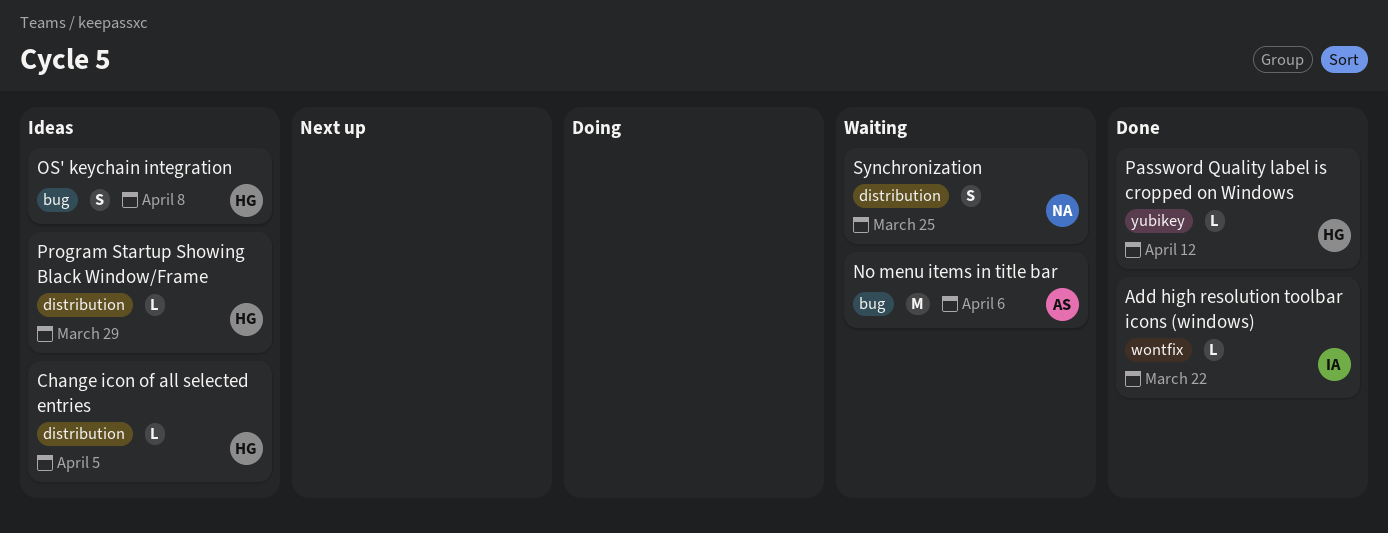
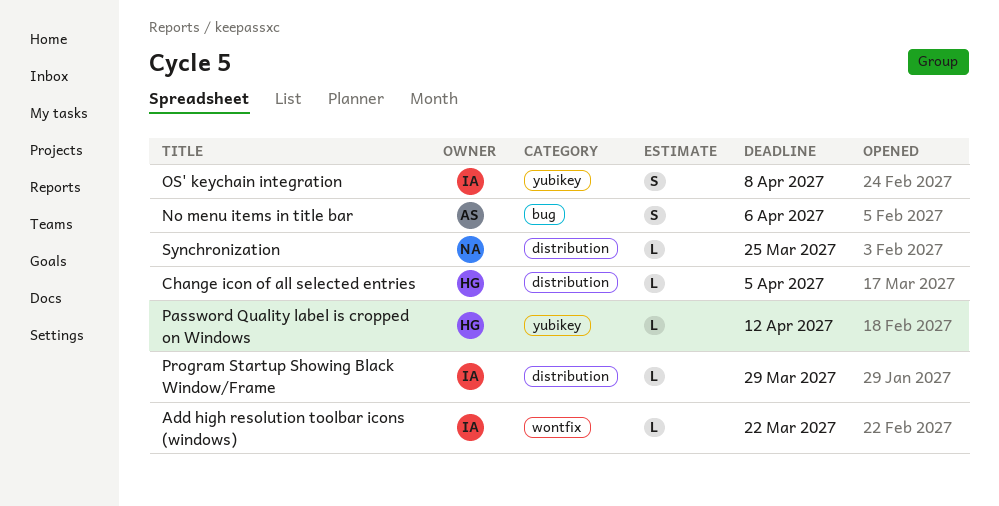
No menu items in title bar, estimate: M -> S
OS' keychain integration, owner: HG -> IA
OS' keychain integration, label: bug -> yubikey
Program Startup Showing Black Window/Frame, owner: HG -> IA
Synchronization, estimate: S -> L

